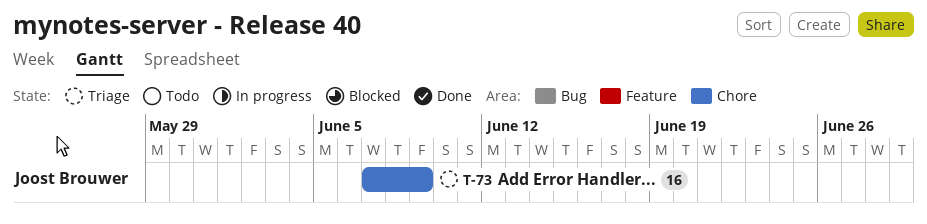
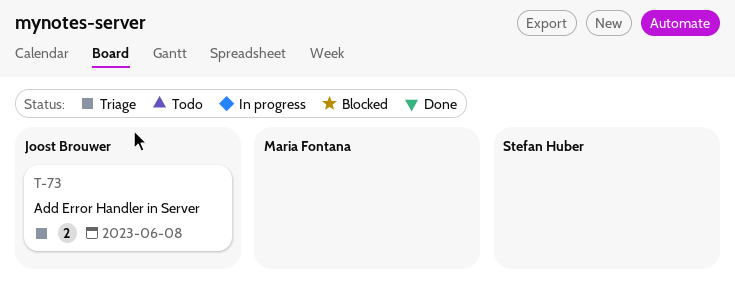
T-73, estimate: 16 -> 2
T-73, due: Jun 9 -> Jun 8

